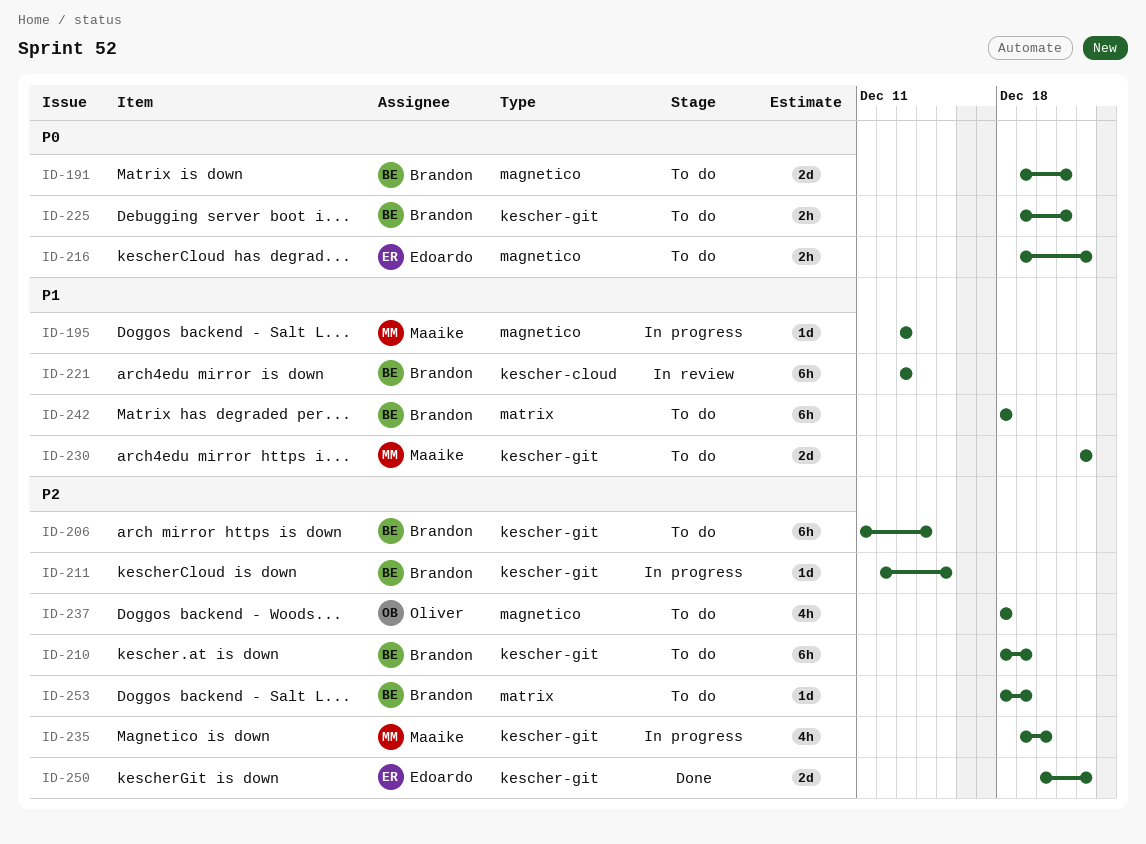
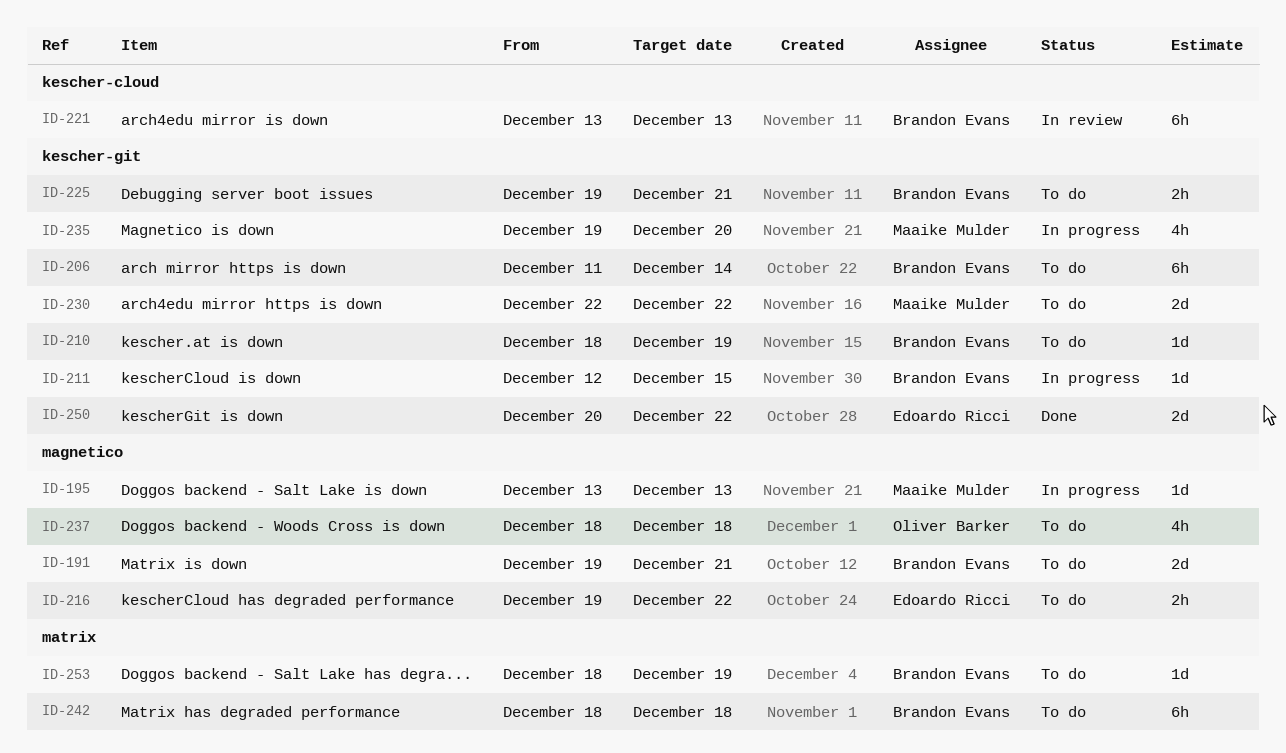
ID-210, estimate: 6h -> 1d

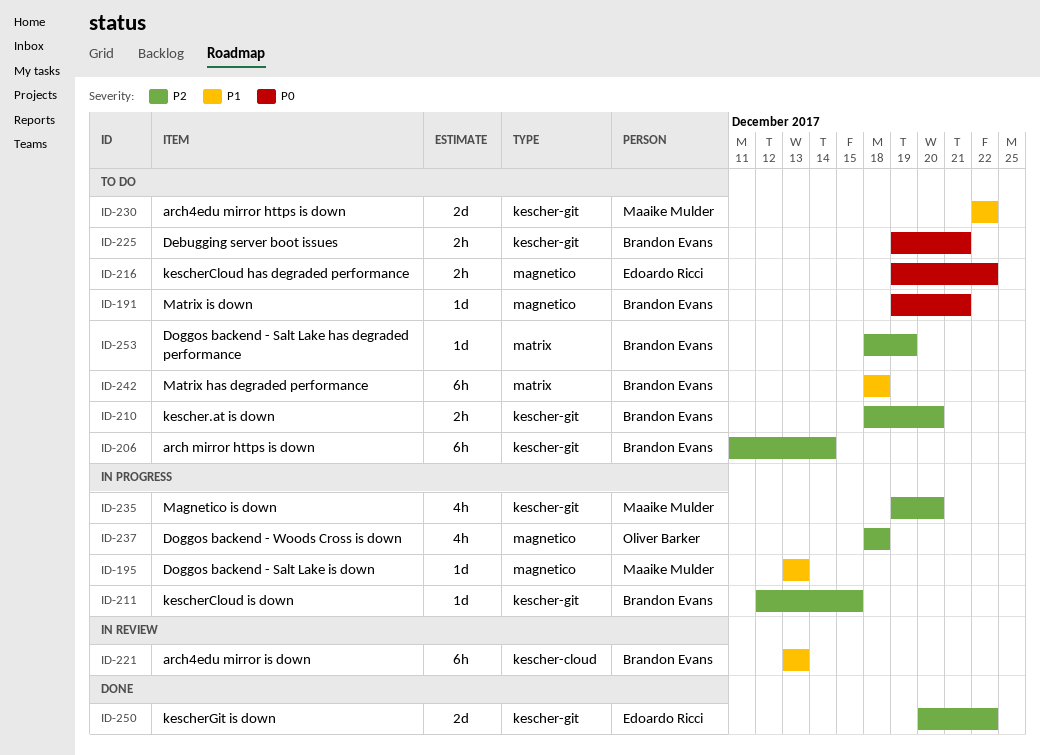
ID-191, estimate: 2d -> 1d
ID-210, estimate: 1d -> 2h
ID-210, due: Dec 19 -> Dec 20
ID-237, status: To do -> In progress

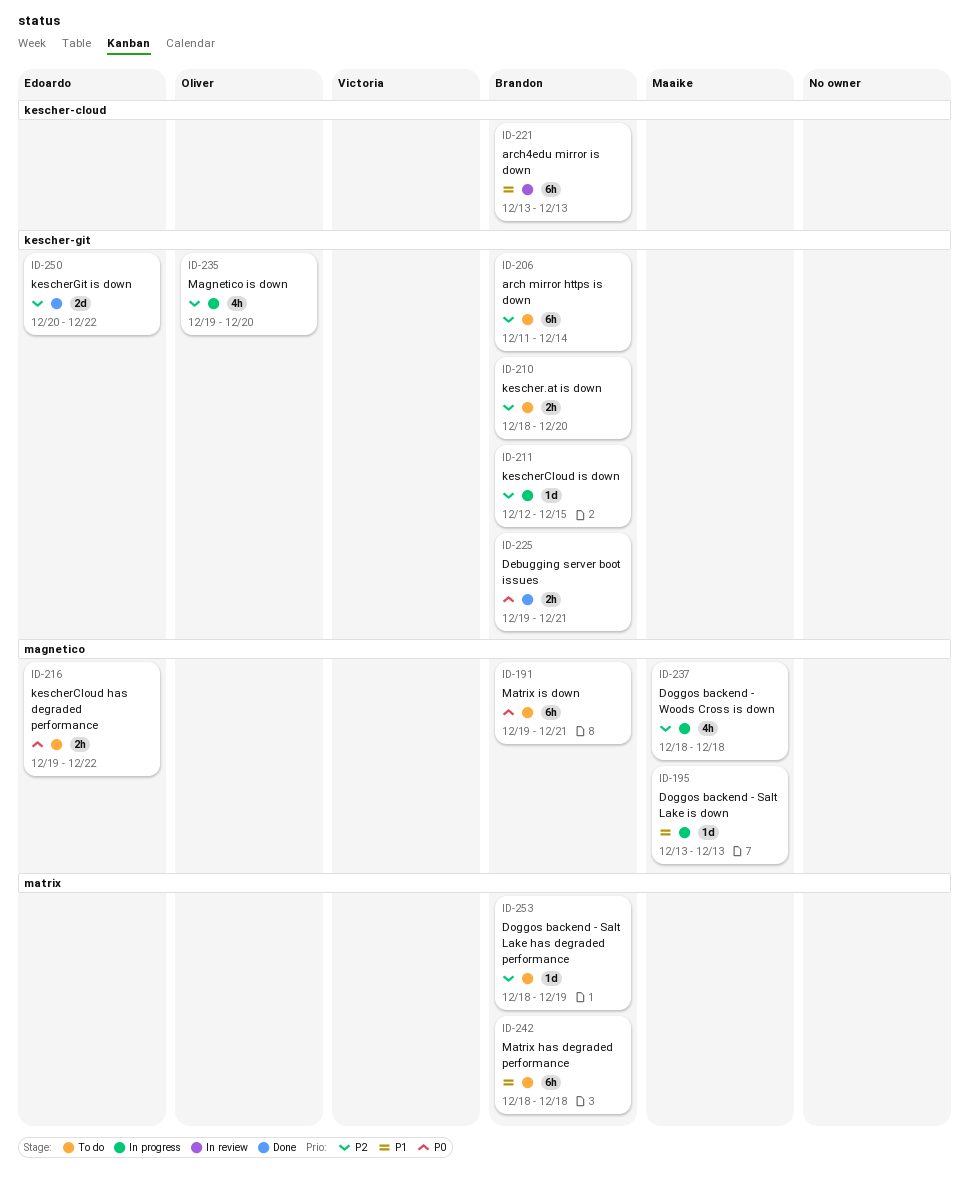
ID-191, estimate: 1d -> 6h
ID-225, status: To do -> Done
ID-230: present -> none
ID-235, owner: Maaike Mulder -> Oliver Barker
ID-237, owner: Oliver Barker -> Maaike Mulder

